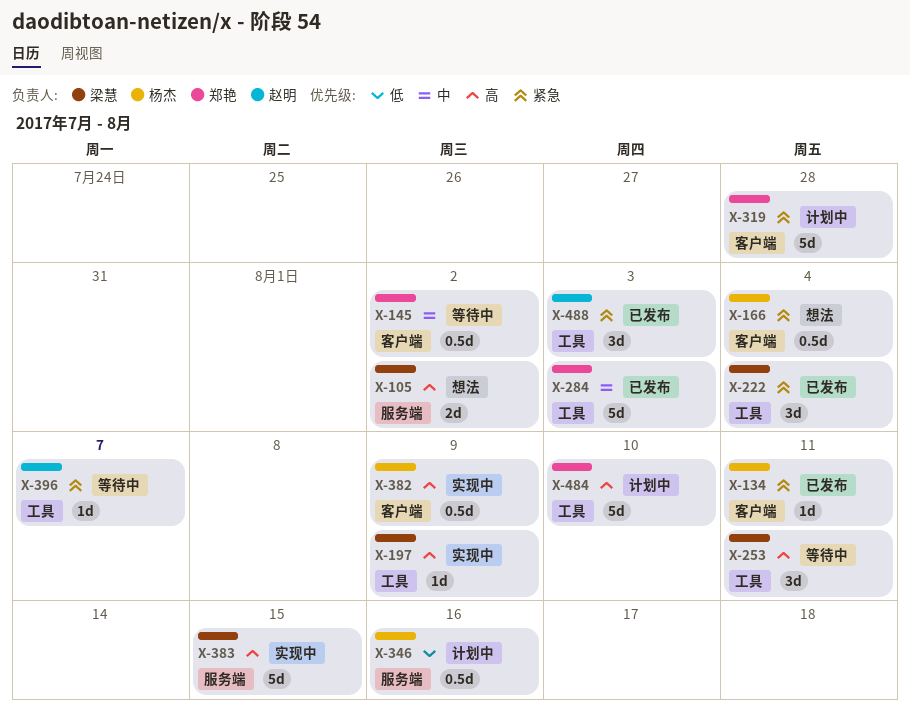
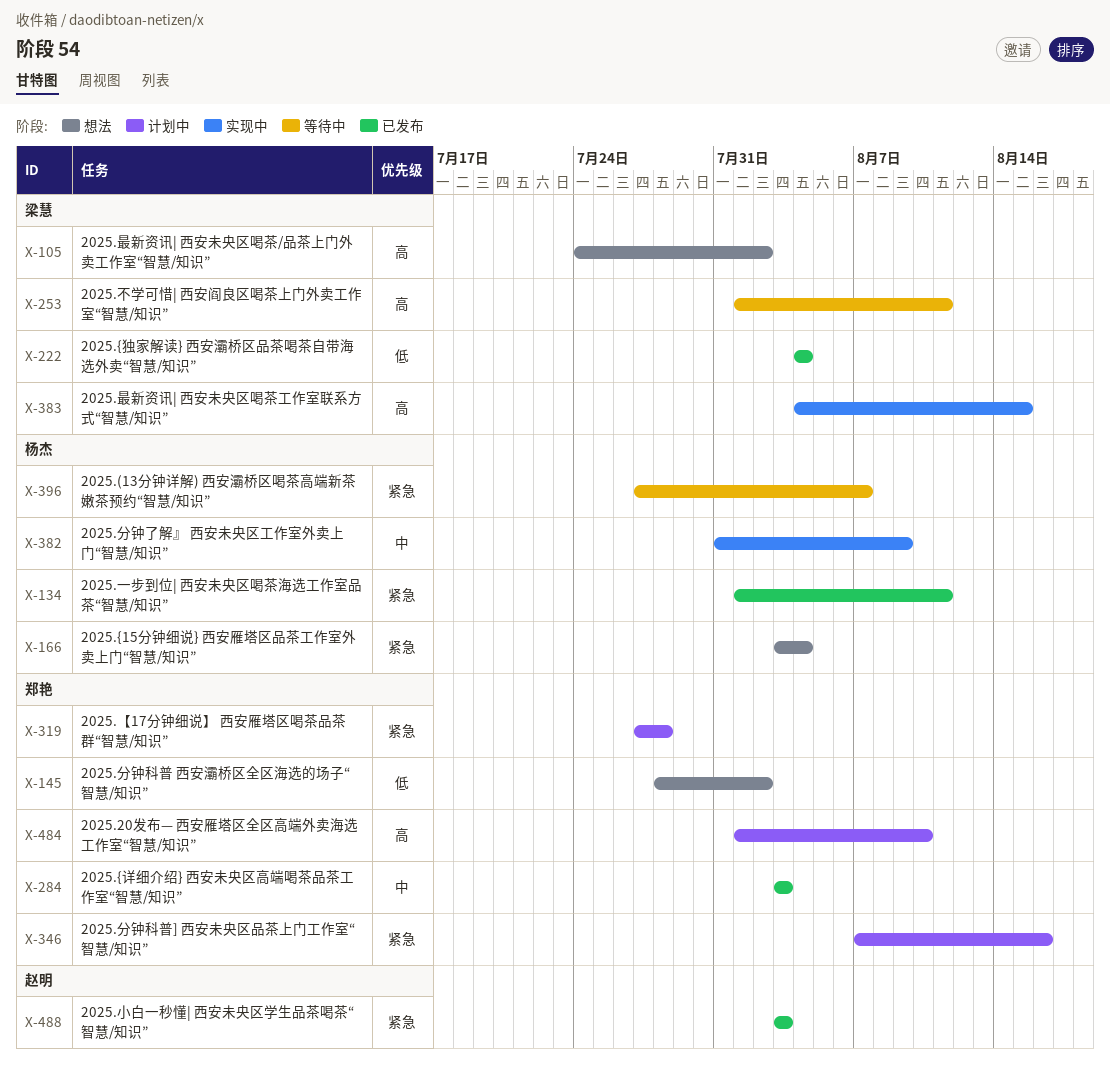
X-145, status: 等待中 -> 想法
X-145, priority: 中 -> 低
X-197: present -> none
X-222, priority: 紧急 -> 低
X-346, owner: 杨杰 -> 郑艳
X-346, priority: 低 -> 紧急
X-382, priority: 高 -> 中
X-396, owner: 赵明 -> 杨杰

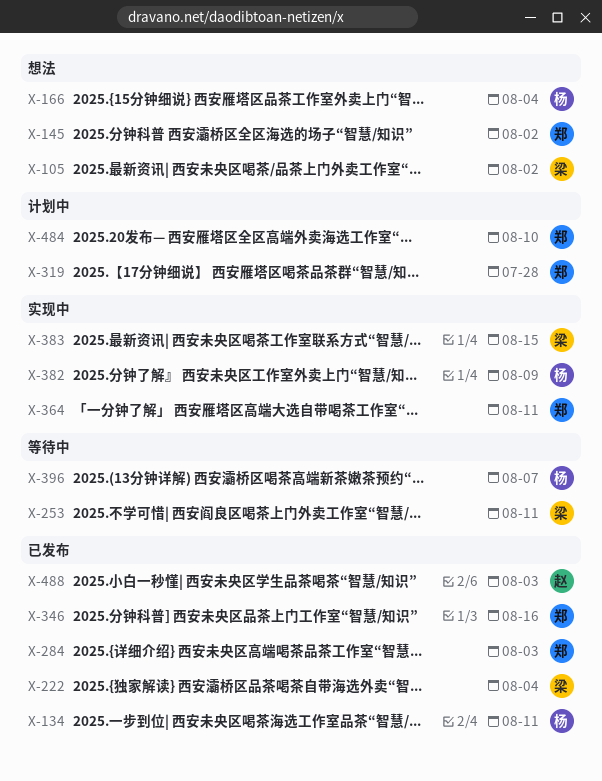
X-346, status: 计划中 -> 已发布
X-364: none -> present

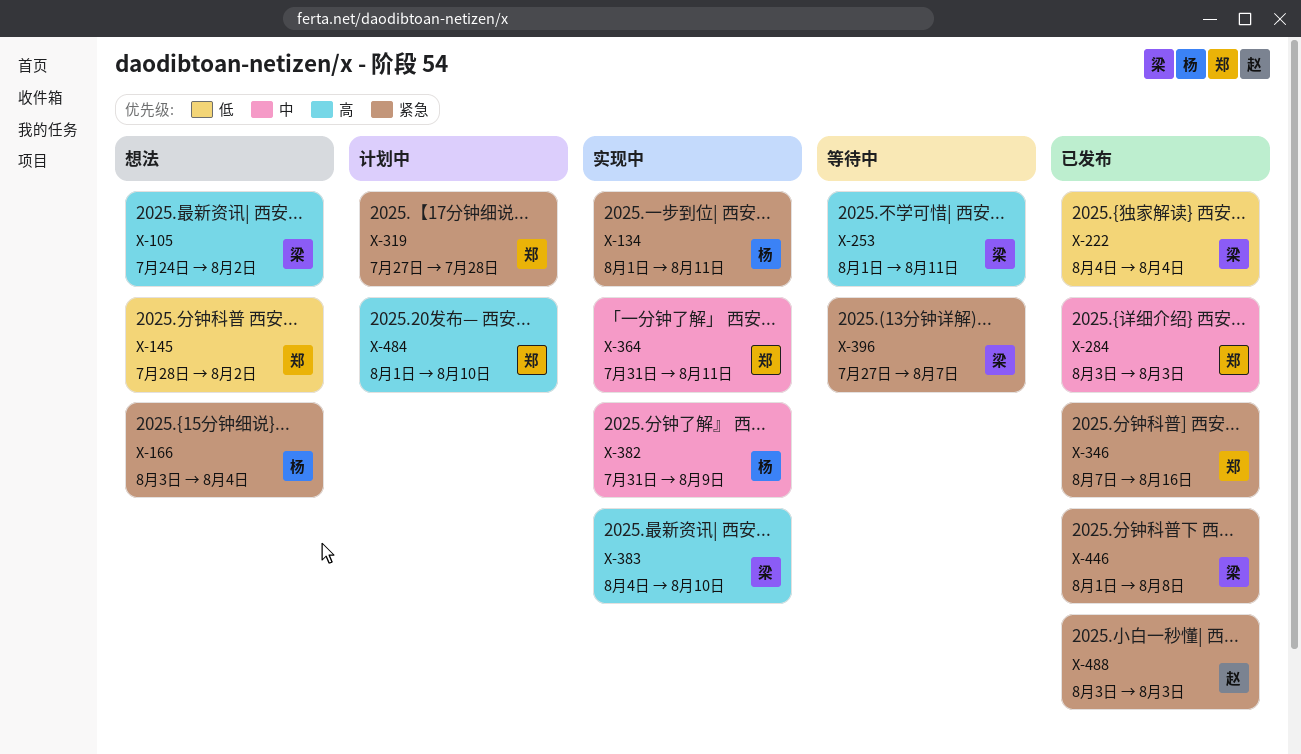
X-134, status: 已发布 -> 实现中
X-383, due: Aug 15 -> Aug 10
X-396, owner: 杨 -> 梁
X-446: none -> present

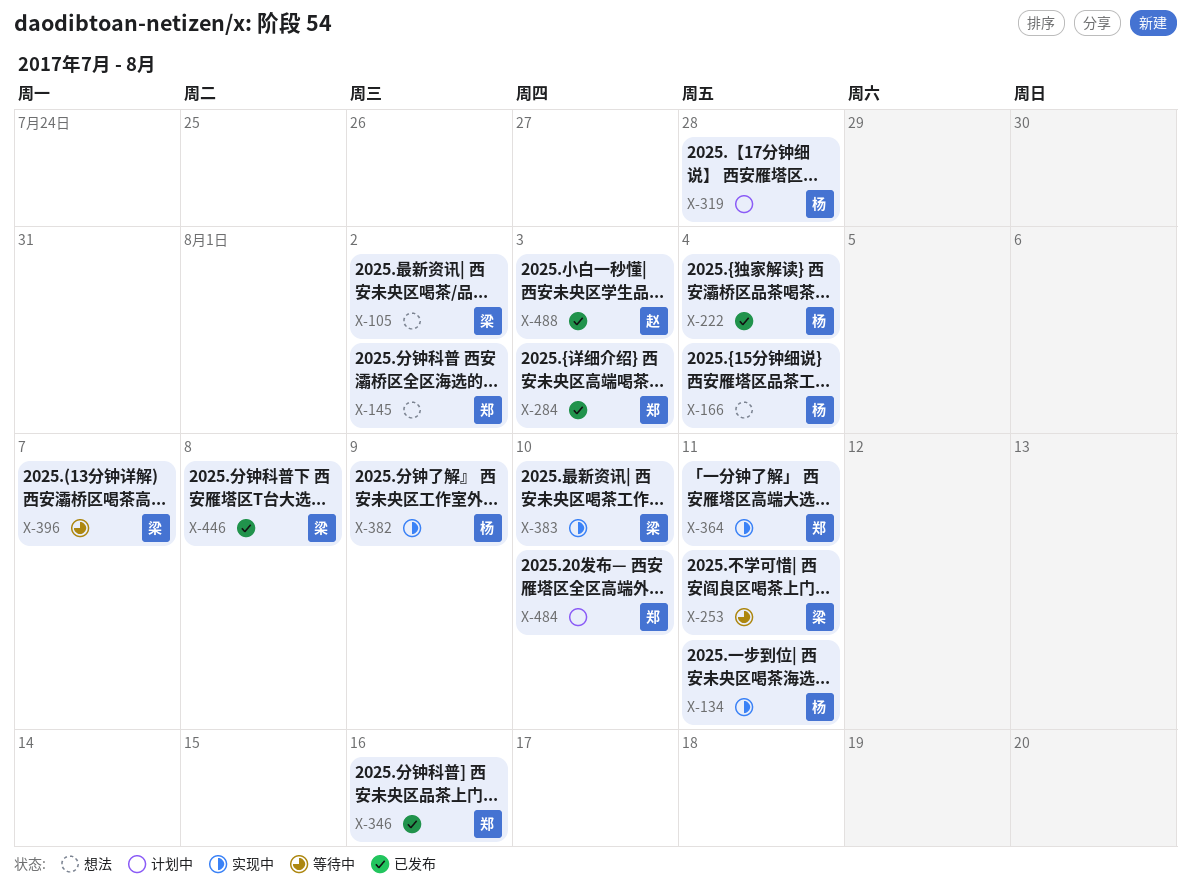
X-222, owner: 梁 -> 杨
X-319, owner: 郑 -> 杨

